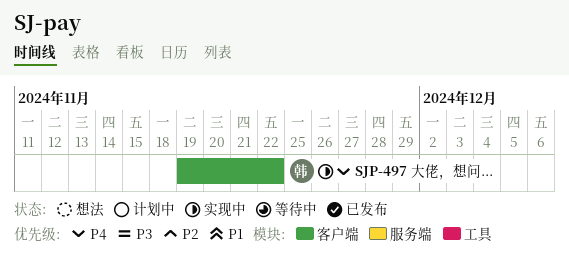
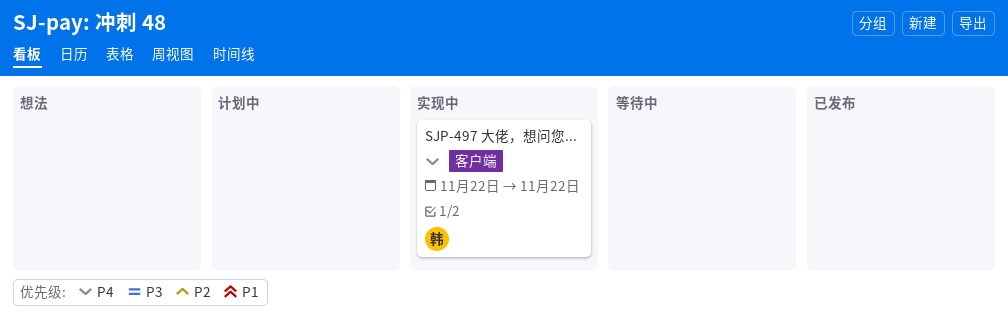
SJP-497, start: Nov 19 -> Nov 22

